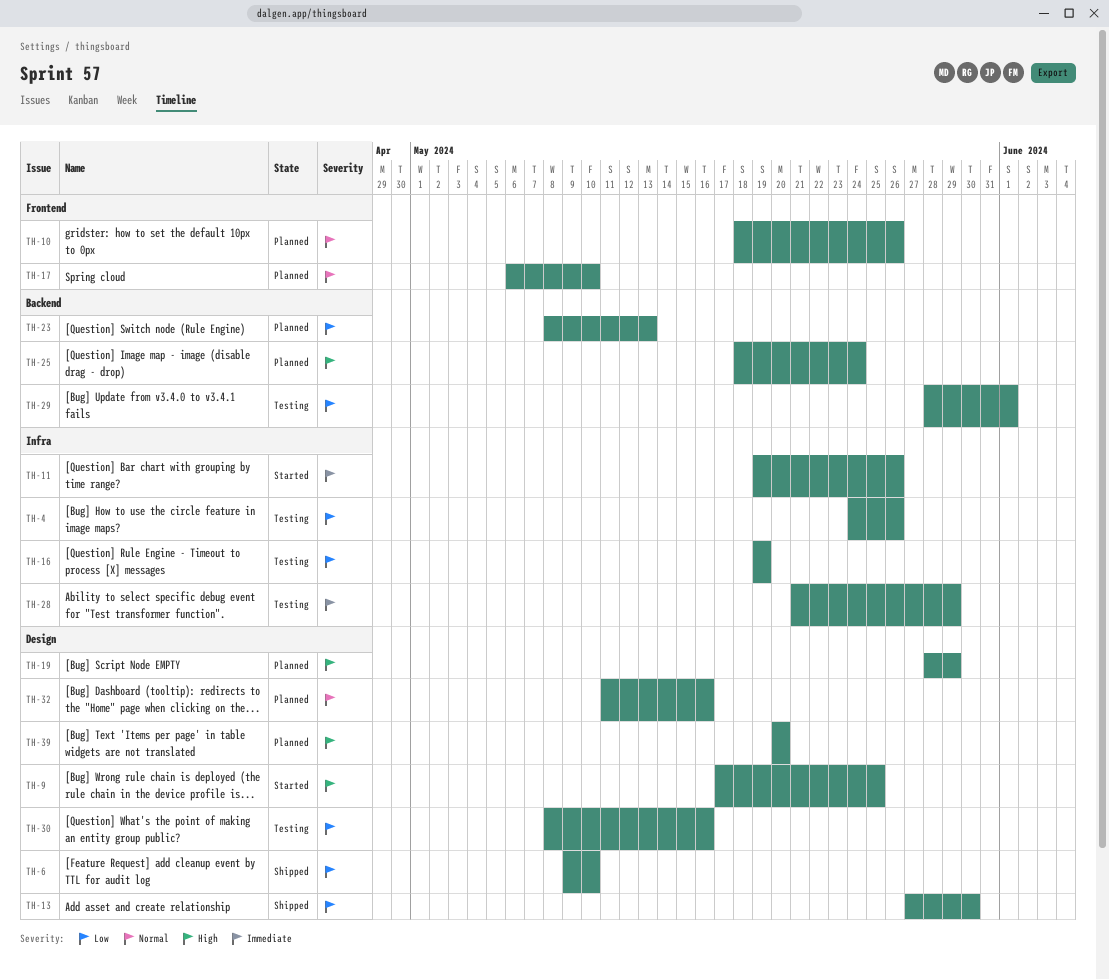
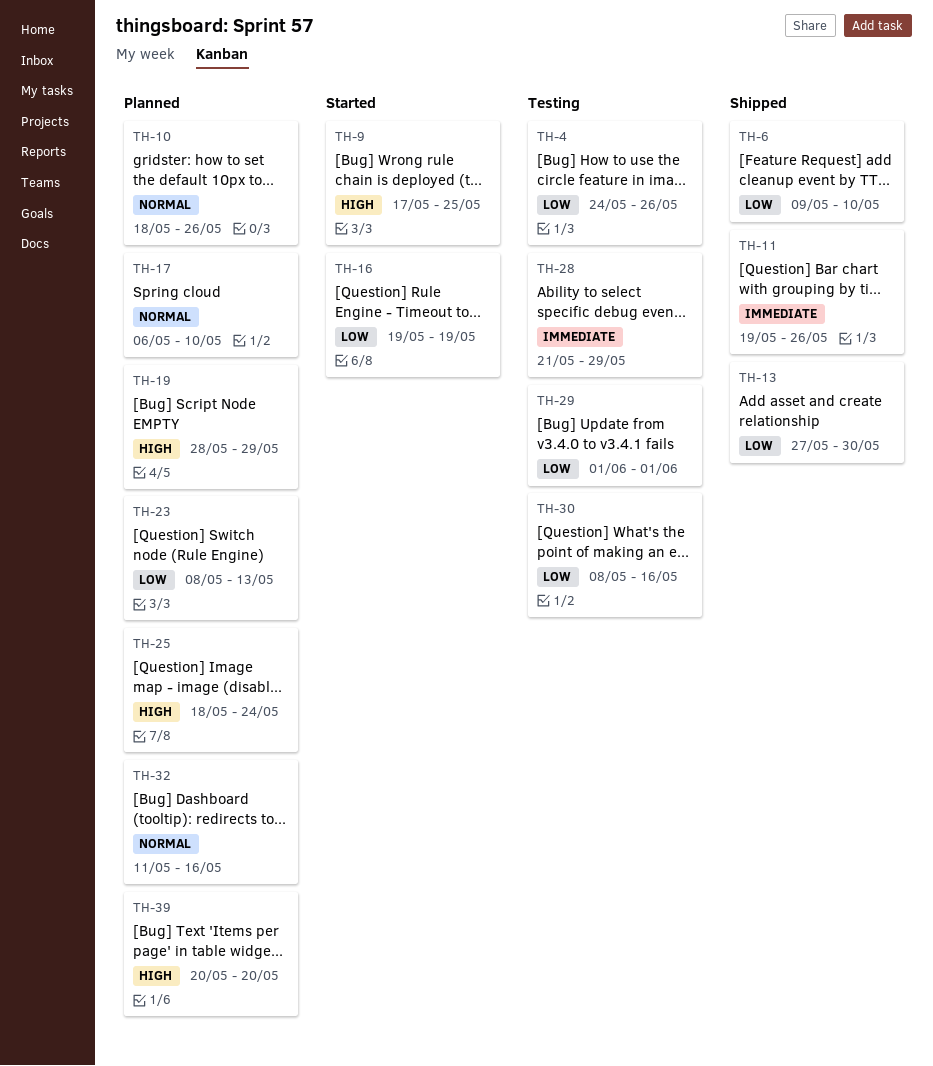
TH-11, status: Started -> Shipped
TH-16, status: Testing -> Started
TH-29, start: May 28 -> Jun 1

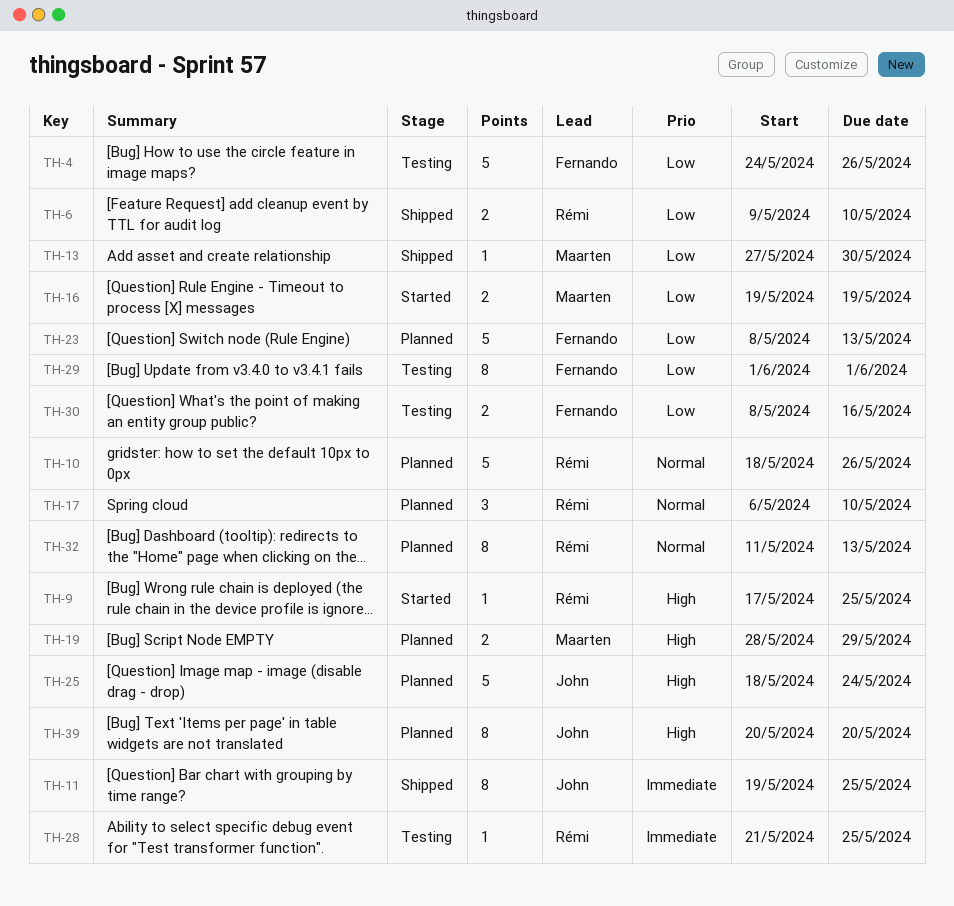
TH-11, due: May 26 -> May 25
TH-28, due: May 29 -> May 25
TH-32, due: May 16 -> May 13

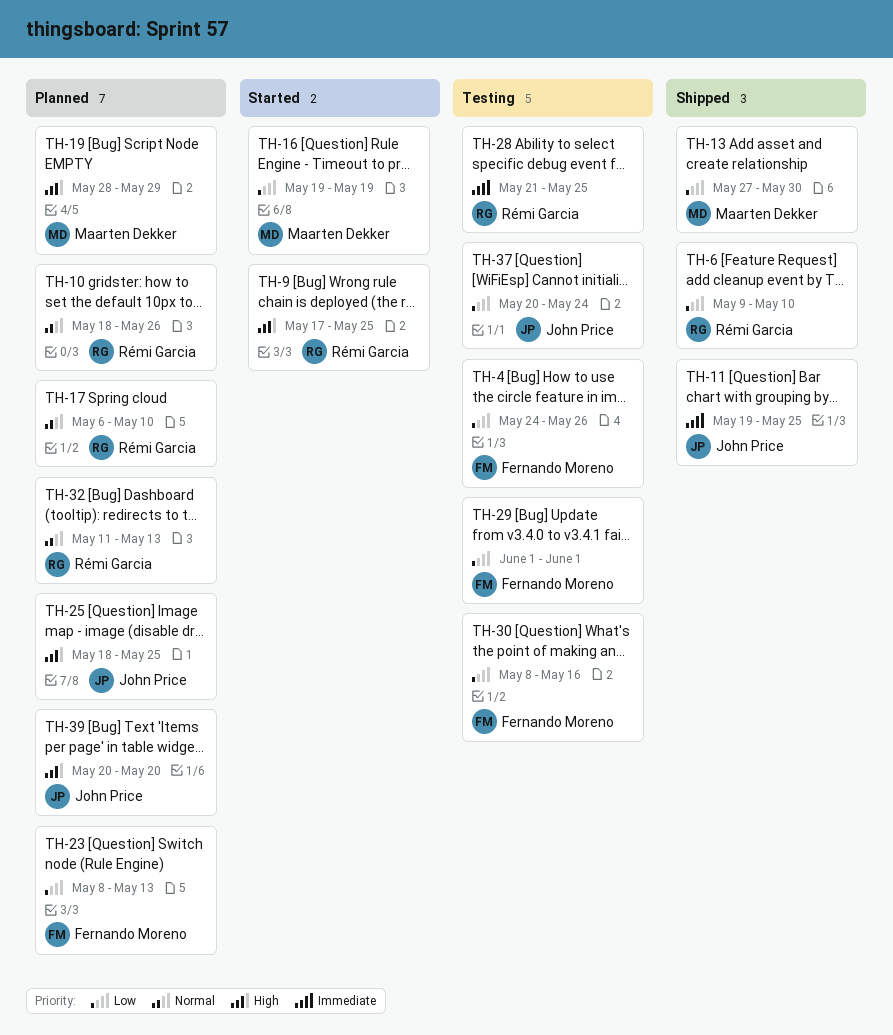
TH-25, due: May 24 -> May 25
TH-37: none -> present

